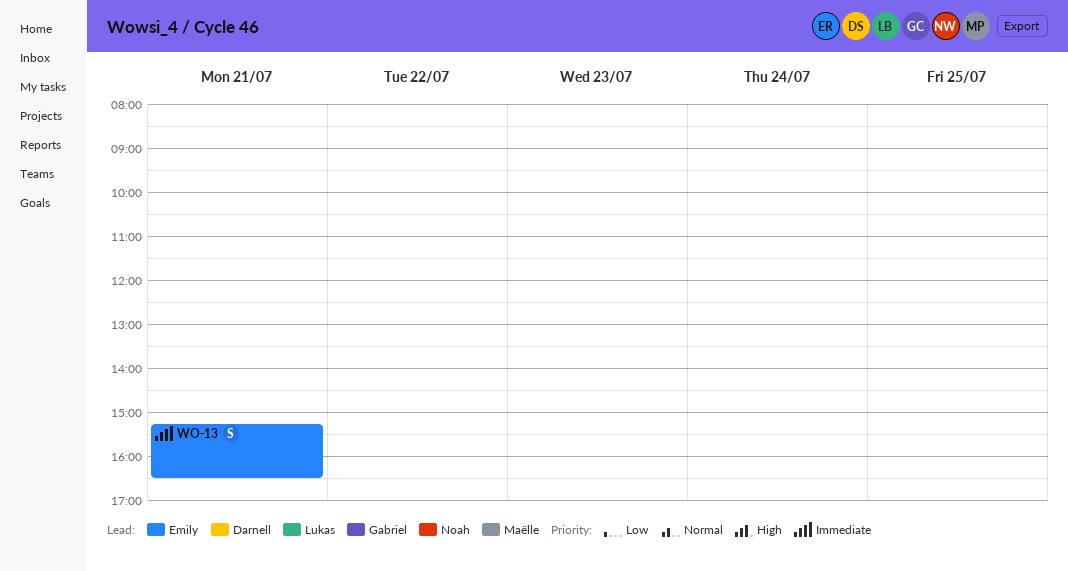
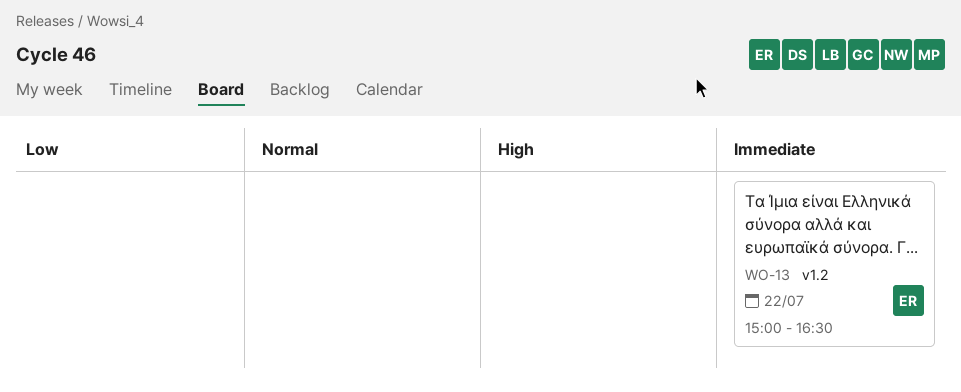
WO-13, day: Jul 21 -> Jul 22
WO-13, begins: 15:15 -> 15:00

